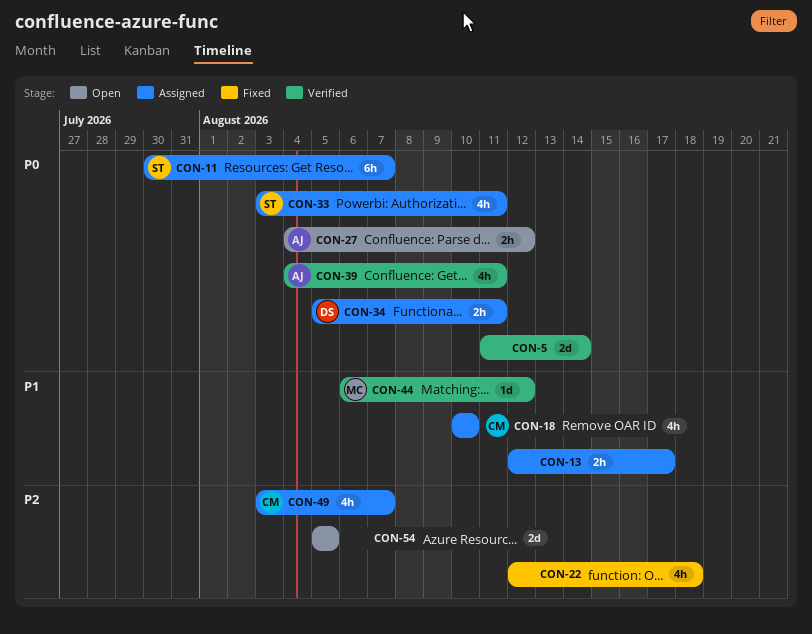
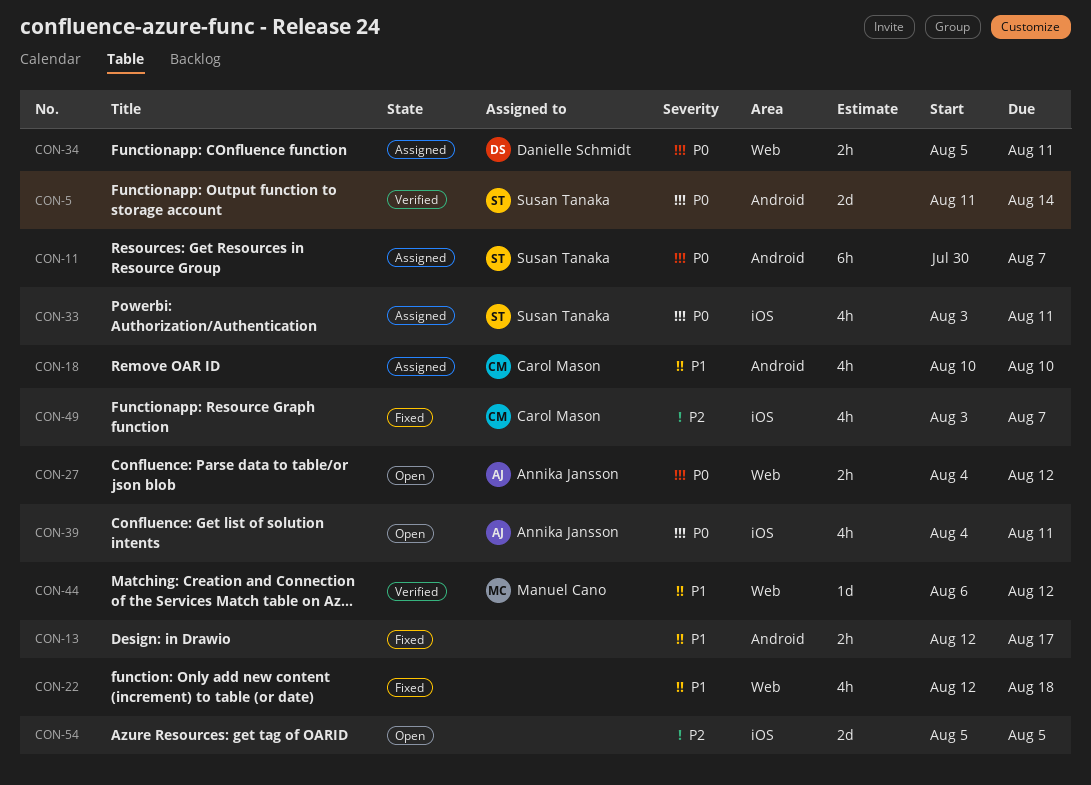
CON-5, owner: none -> Susan Tanaka
CON-13, status: Assigned -> Fixed
CON-22, priority: P2 -> P1
CON-39, status: Verified -> Open
CON-49, status: Assigned -> Fixed

